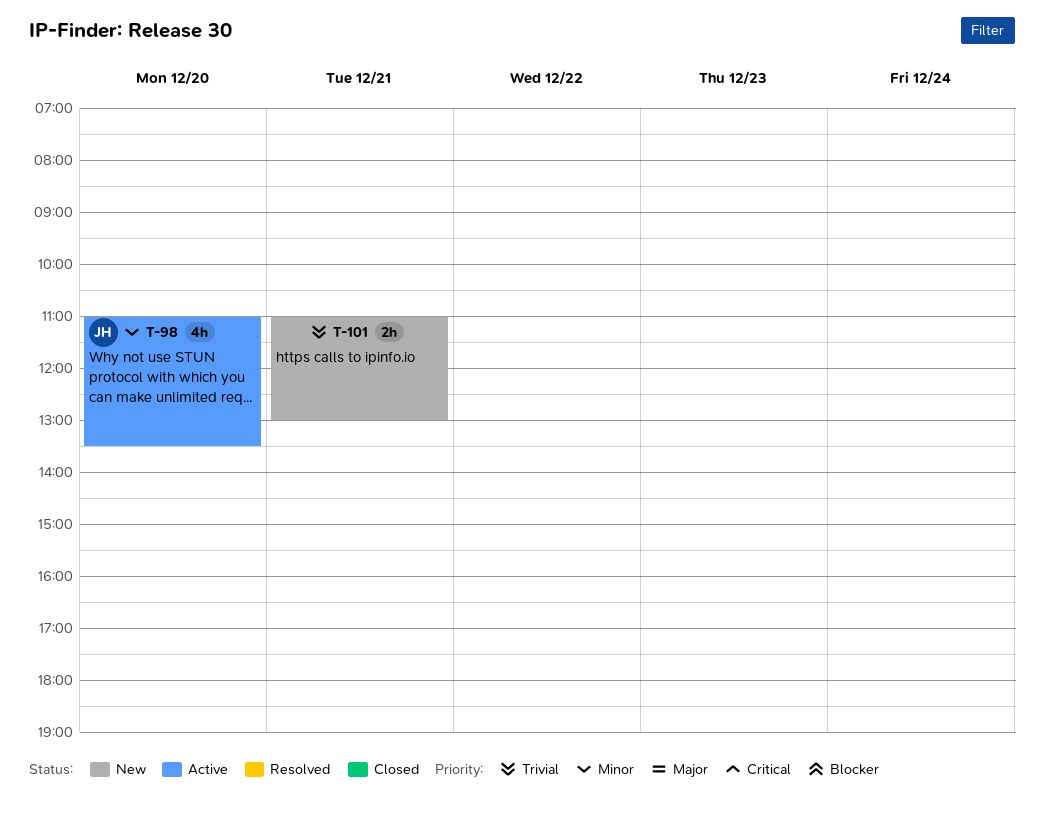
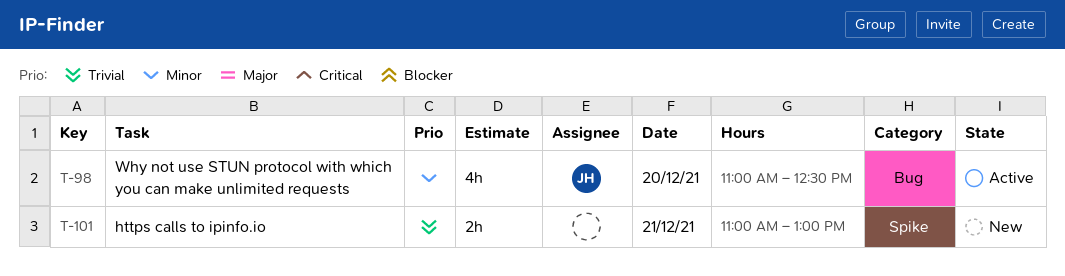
T-98, ends: 13:30 -> 12:30

